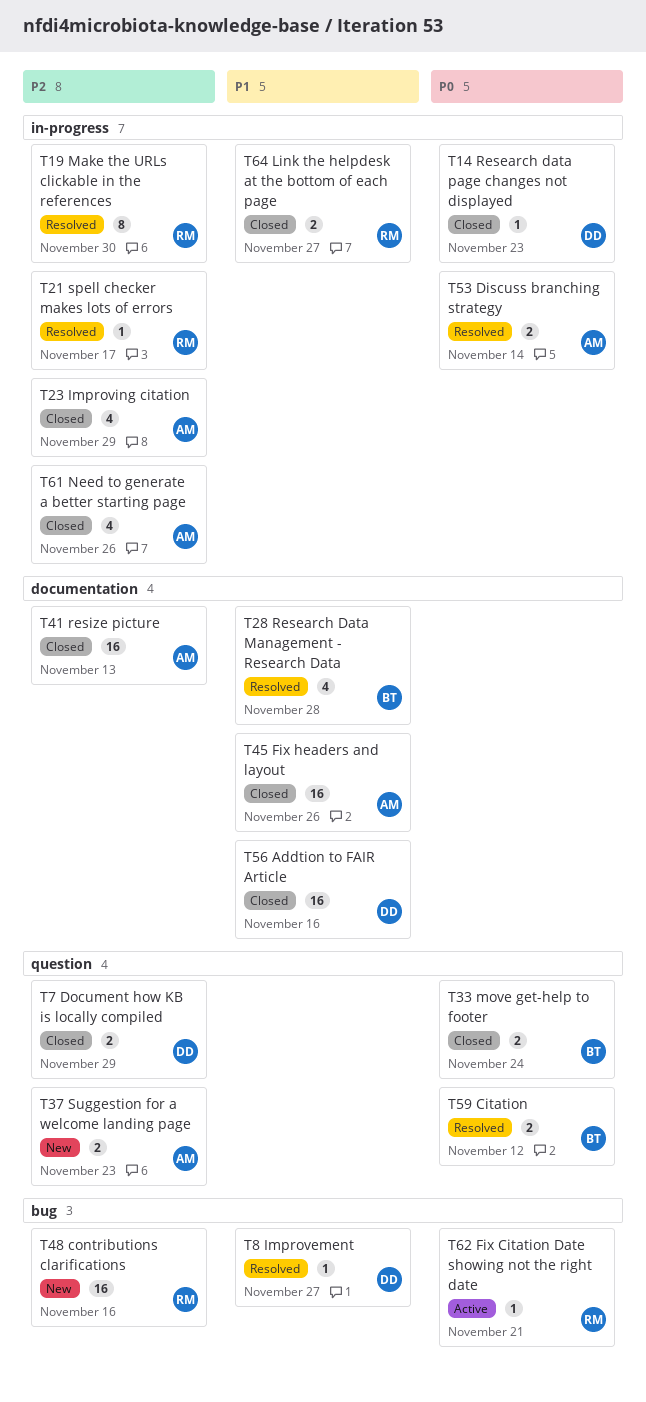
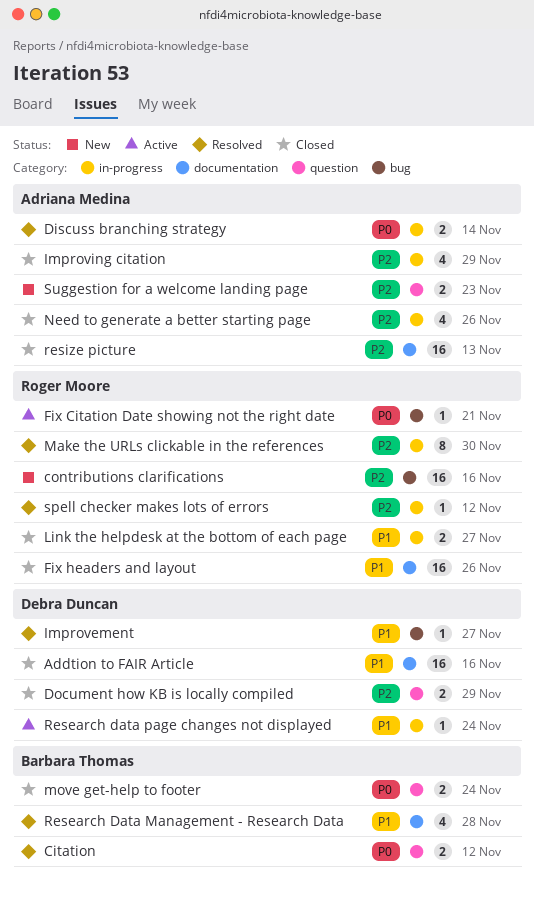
Fix headers and layout, owner: Adriana Medina -> Roger Moore
Research data page changes not displayed, status: Closed -> Active
Research data page changes not displayed, priority: P0 -> P1
Research data page changes not displayed, due: Nov 23 -> Nov 24
spell checker makes lots of errors, due: Nov 17 -> Nov 12

